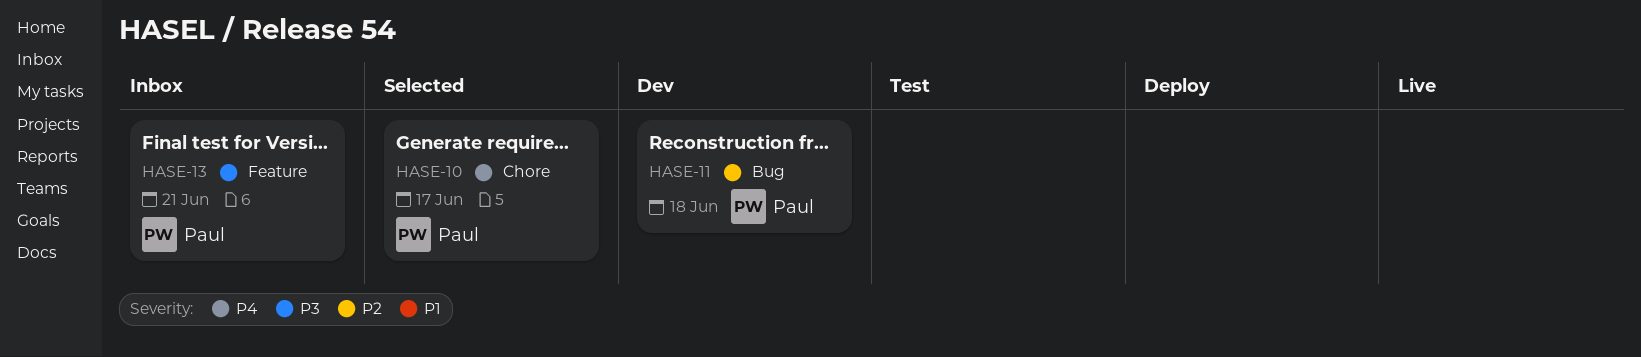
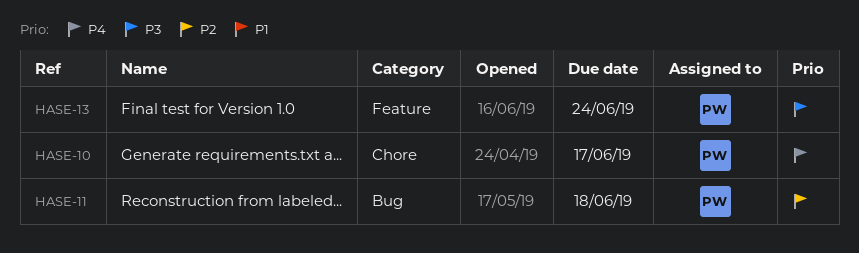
HASE-13, due: Jun 21 -> Jun 24

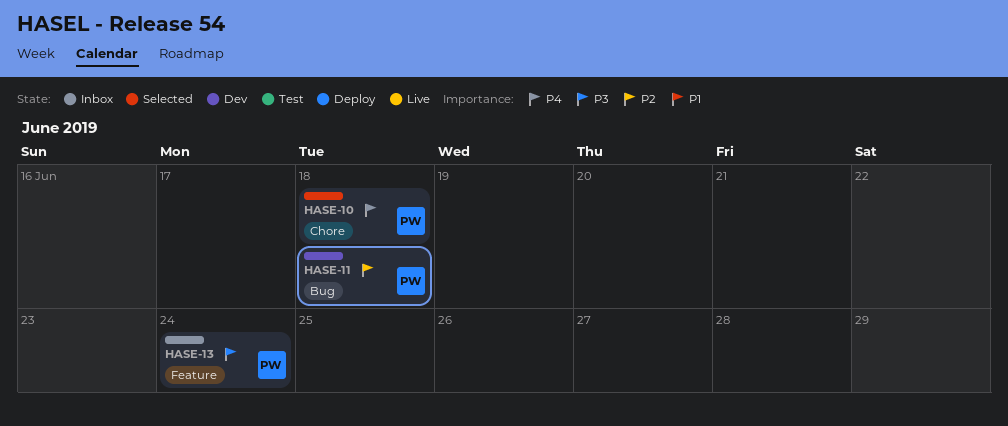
HASE-10, due: Jun 17 -> Jun 18

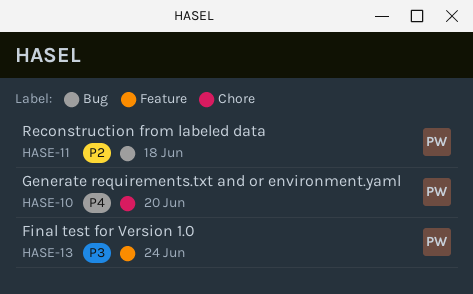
HASE-10, due: Jun 18 -> Jun 20

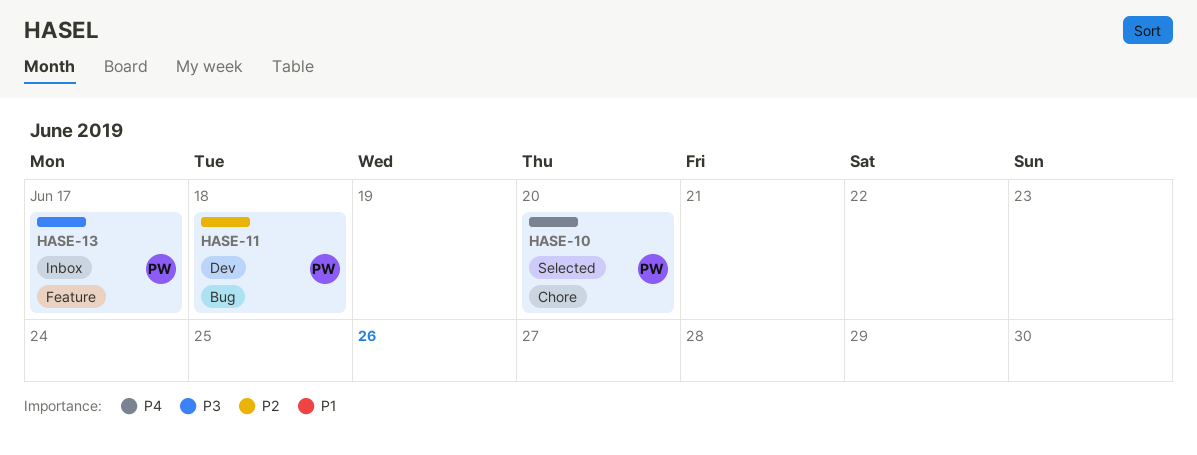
HASE-13, due: Jun 24 -> Jun 17

